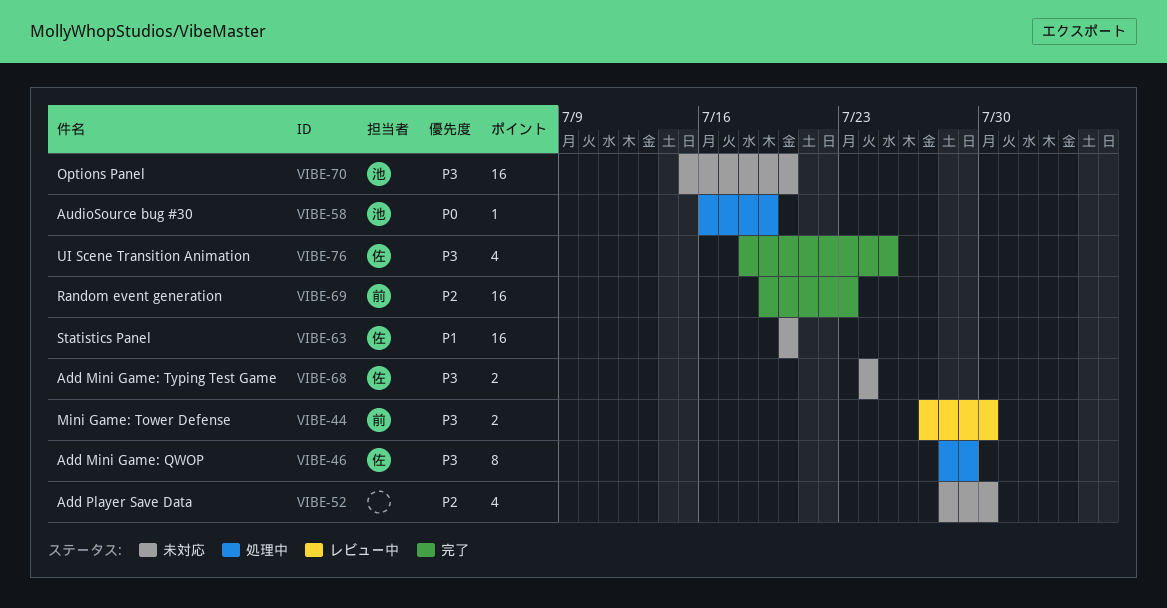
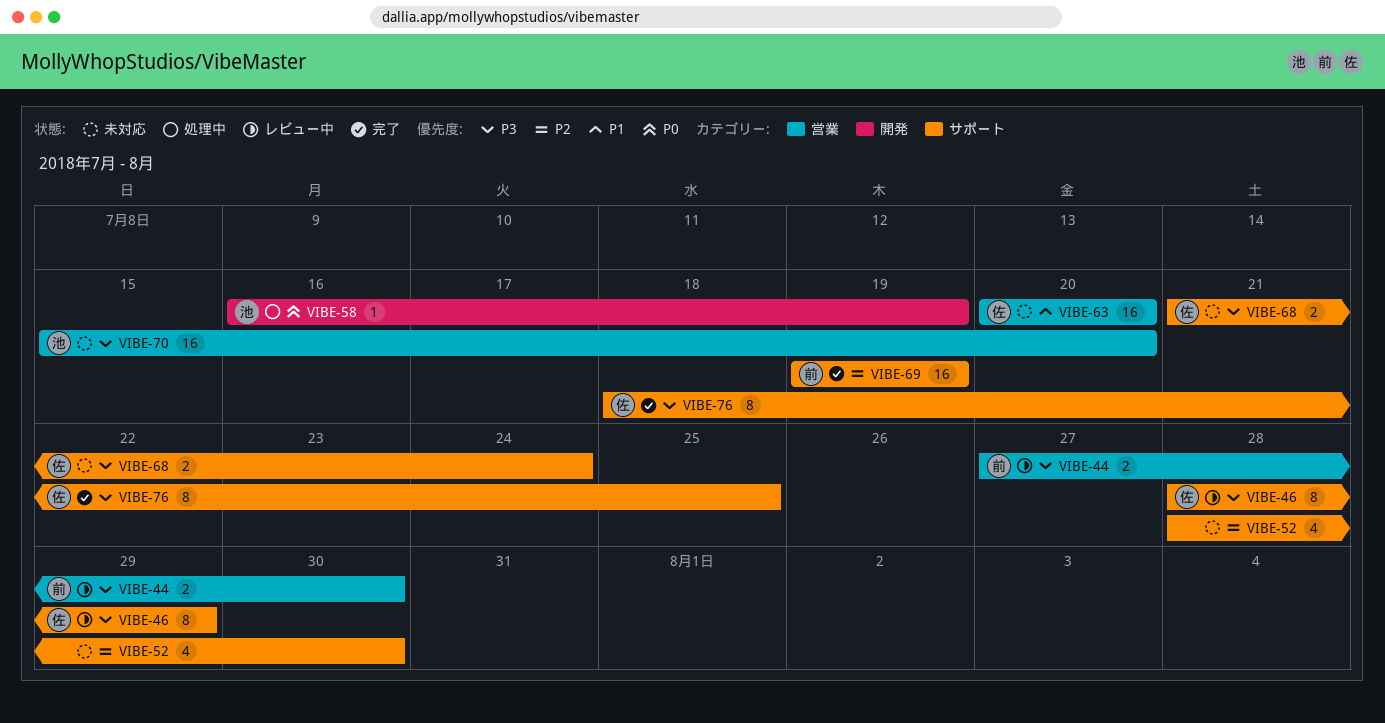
VIBE-46, status: 処理中 -> レビュー中
VIBE-68, start: Jul 24 -> Jul 21
VIBE-69, due: Jul 23 -> Jul 19
VIBE-76, estimate: 4 -> 8

